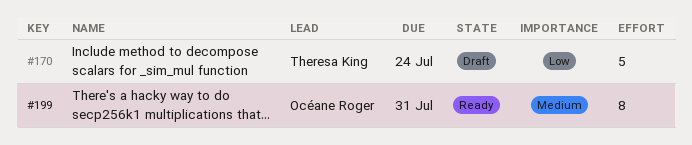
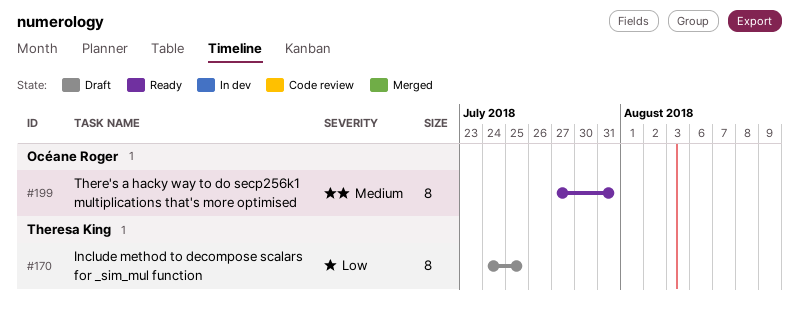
#170, estimate: 5 -> 8
#170, due: Jul 24 -> Jul 25

